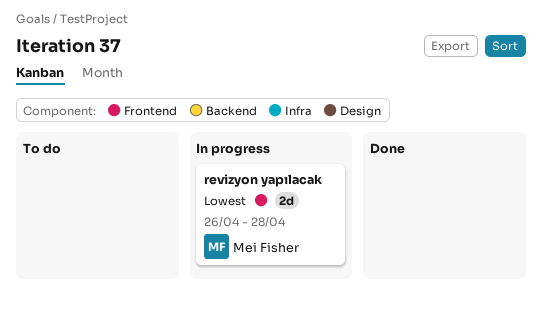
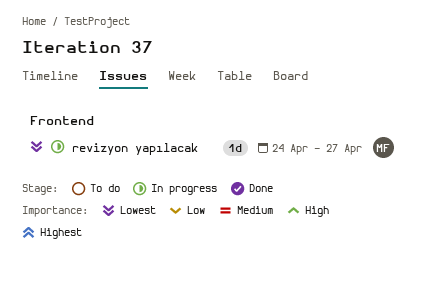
revizyon yapılacak, estimate: 2d -> 1d
revizyon yapılacak, start: Apr 26 -> Apr 24
revizyon yapılacak, due: Apr 28 -> Apr 27

